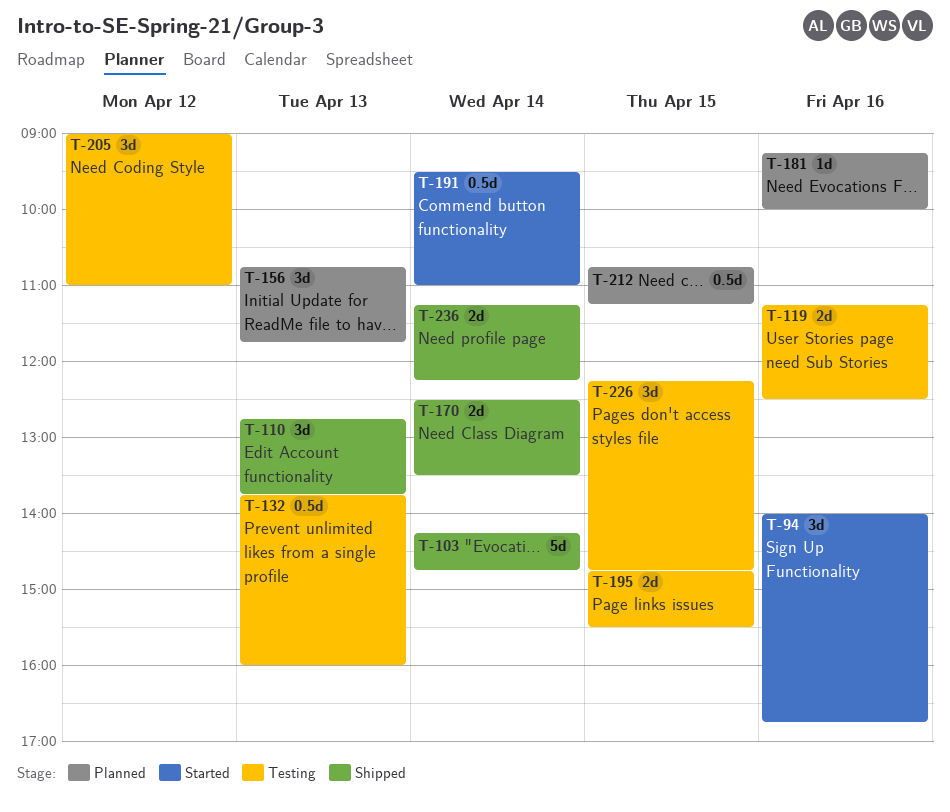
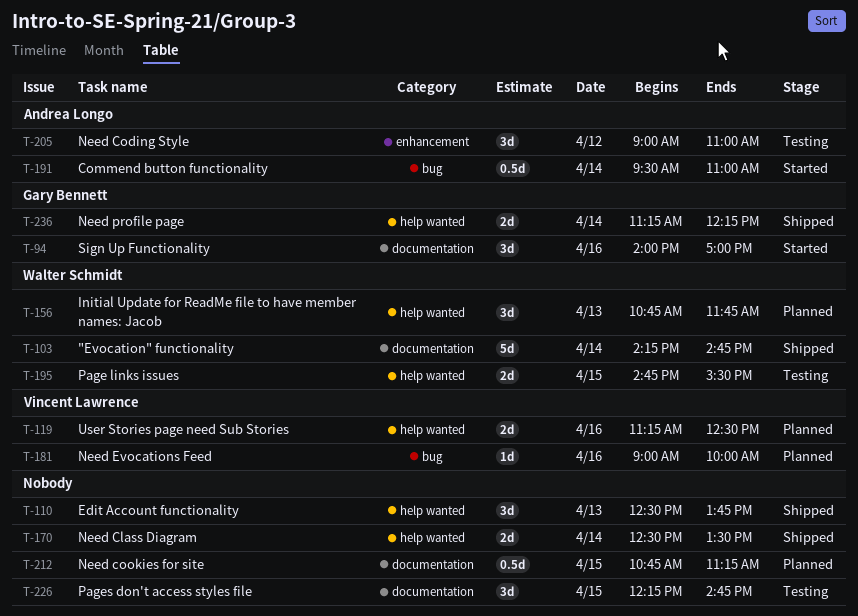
T-94, ends: 16:45 -> 17:00
T-110, begins: 12:45 -> 12:30
T-119, status: Testing -> Planned
T-132: present -> none
T-181, begins: 09:15 -> 09:00

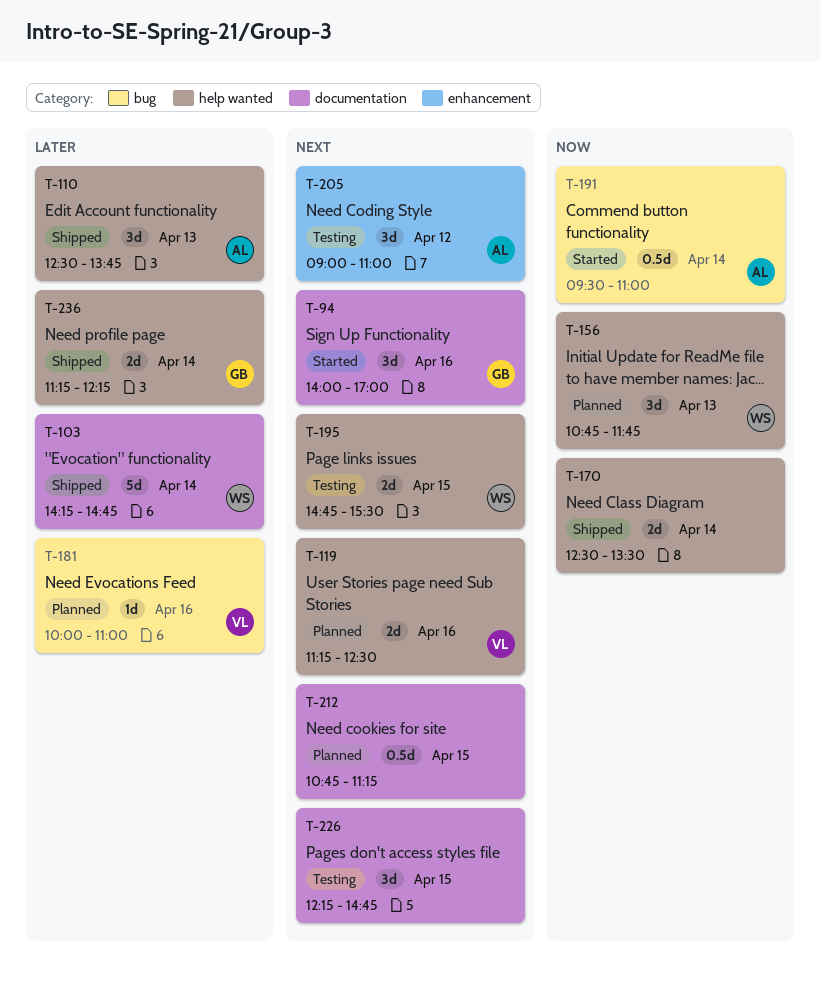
T-110, owner: none -> Andrea Longo
T-181, begins: 09:00 -> 10:00
T-181, ends: 10:00 -> 11:00

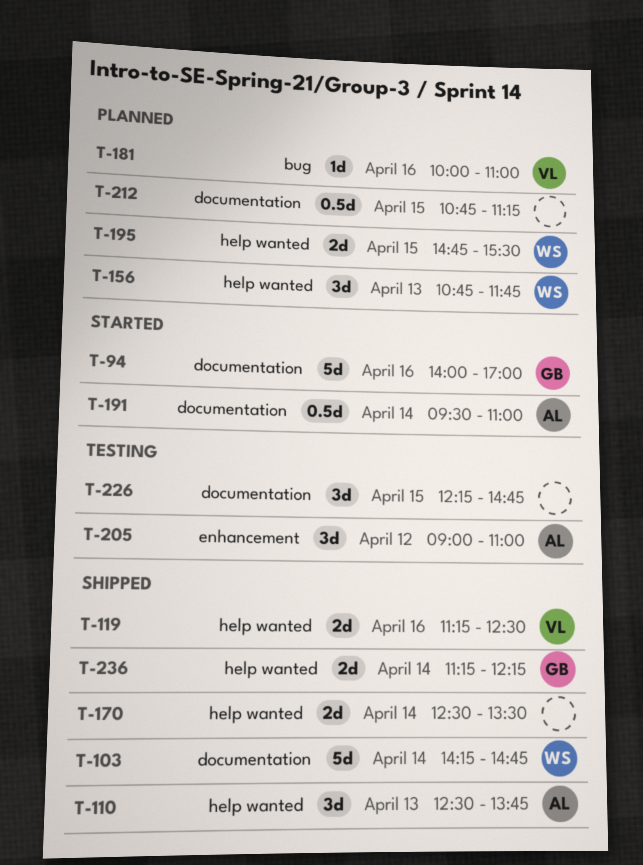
T-94, estimate: 3d -> 5d
T-119, status: Planned -> Shipped
T-191, label: bug -> documentation
T-195, status: Testing -> Planned

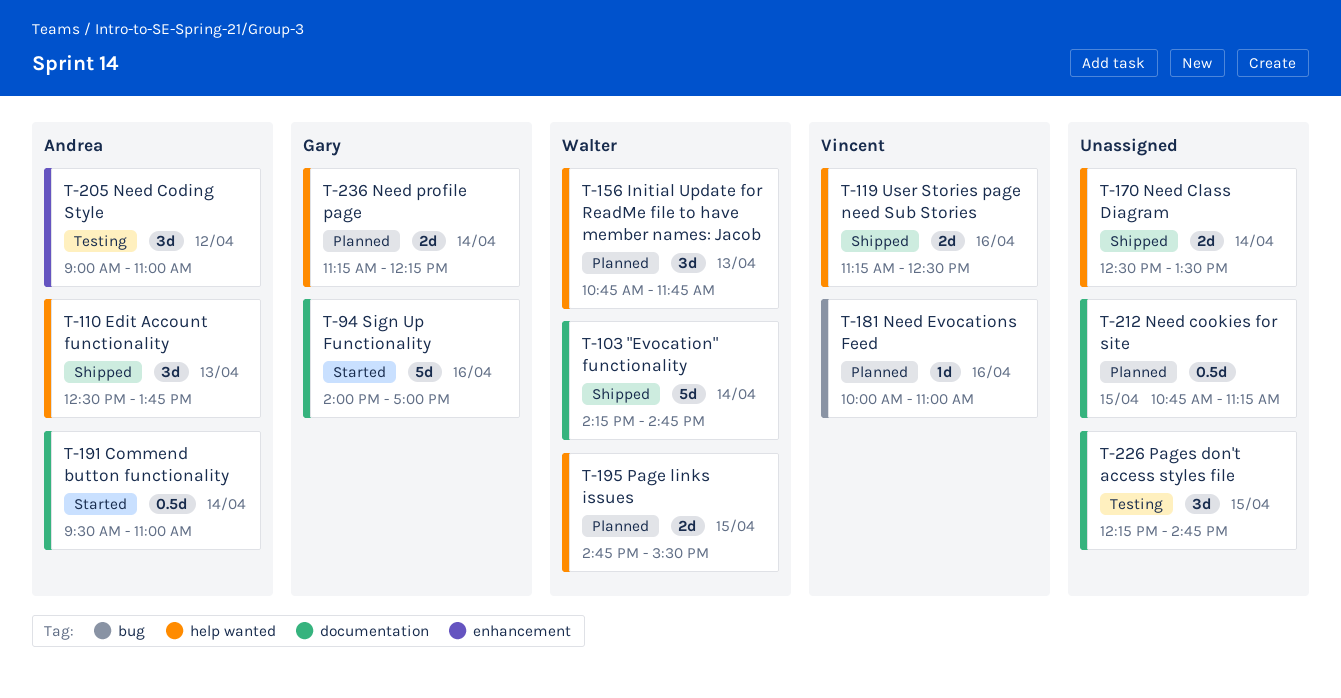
T-236, status: Shipped -> Planned

